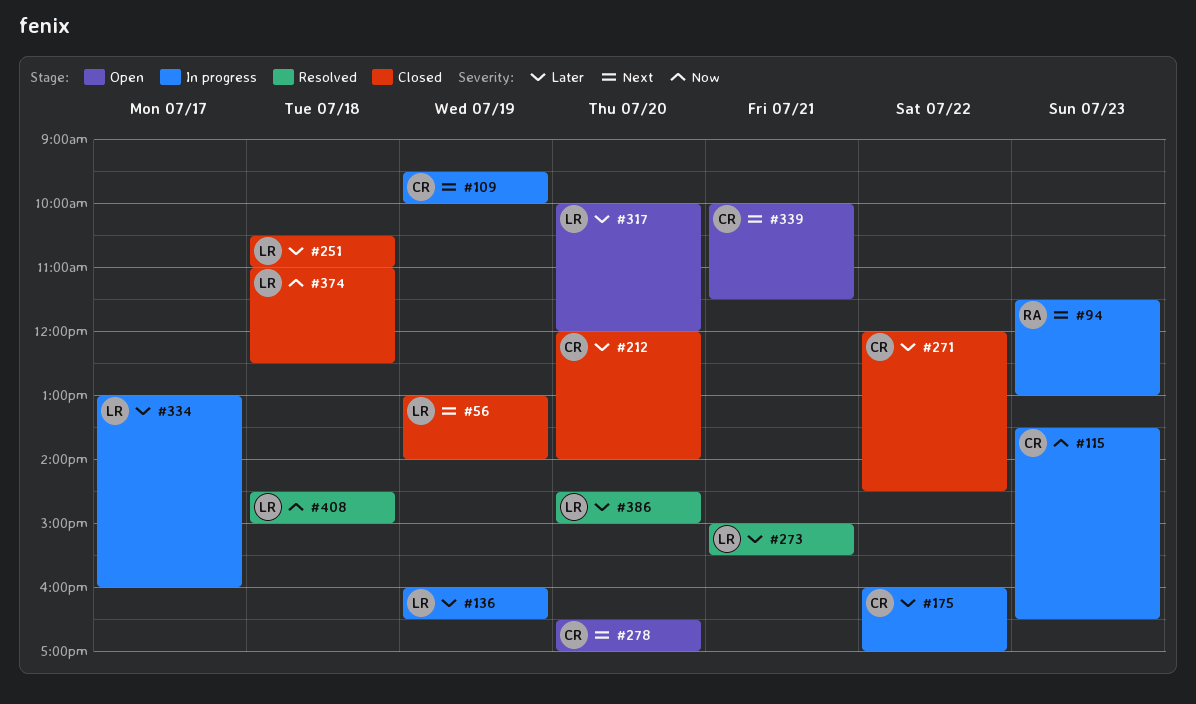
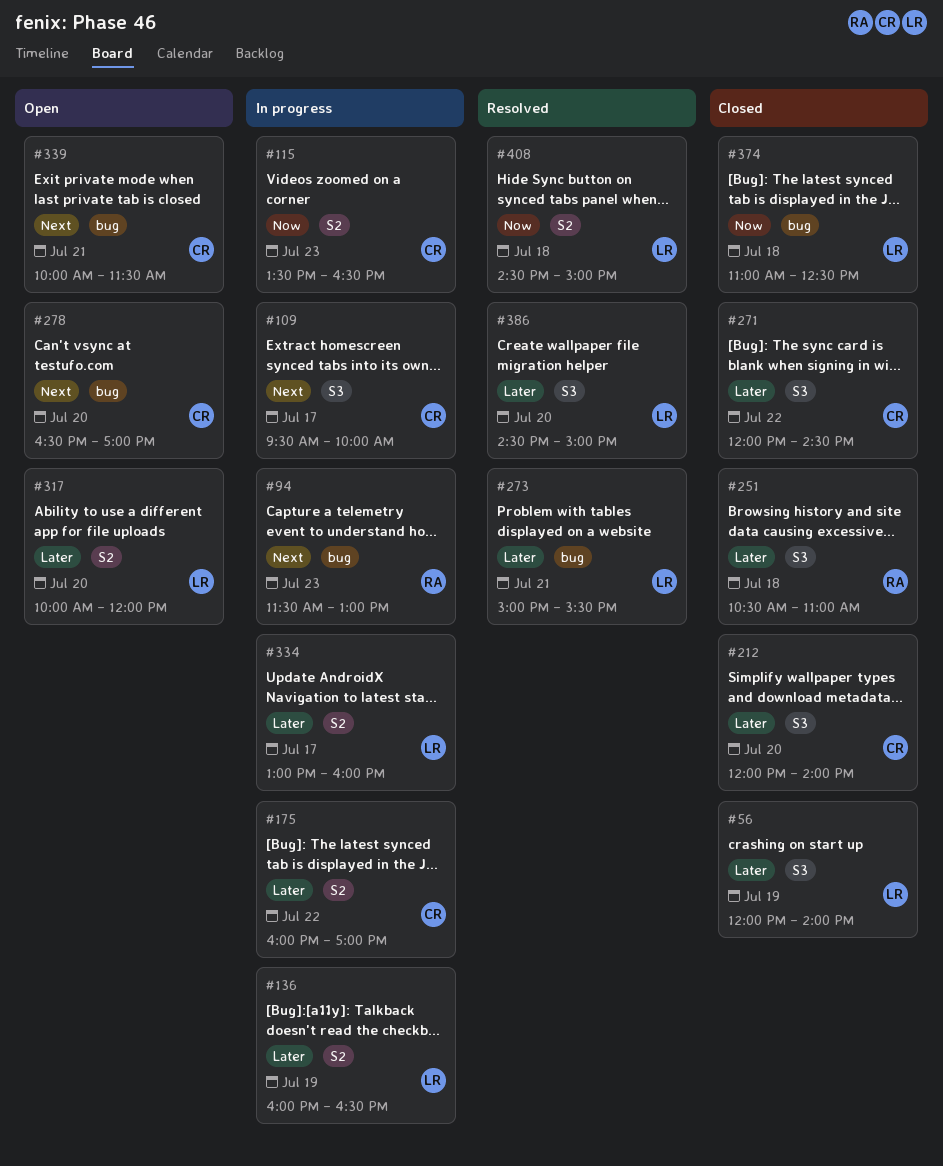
#56, priority: Next -> Later
#56, begins: 13:00 -> 12:00
#109, day: Jul 19 -> Jul 17
#251, owner: LR -> RA

